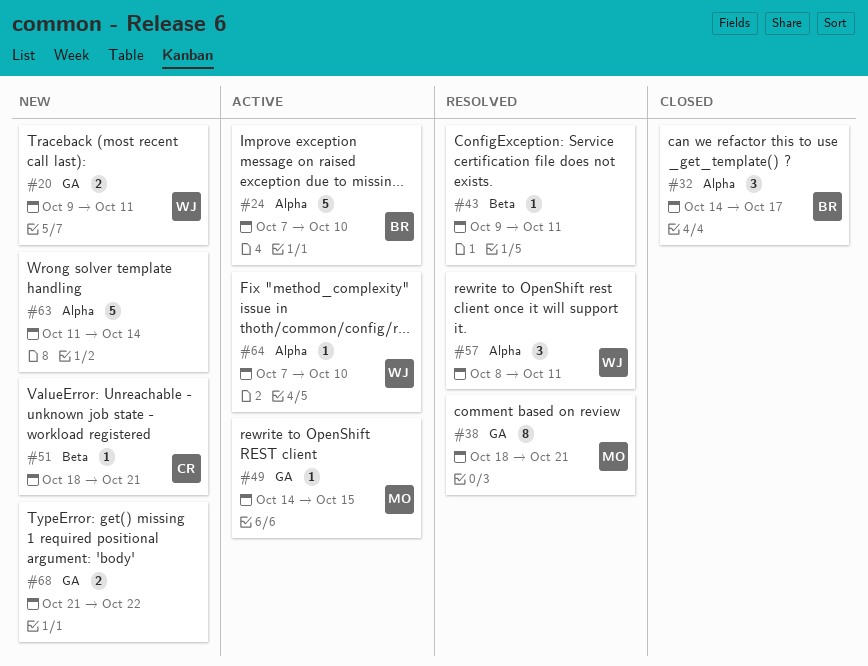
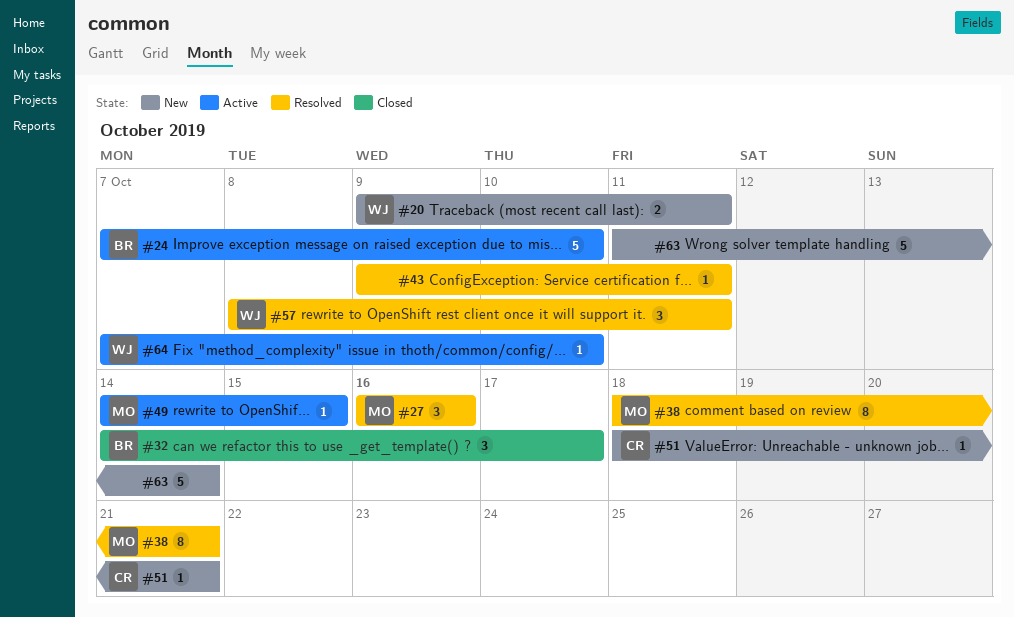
#27: none -> present
#68: present -> none

